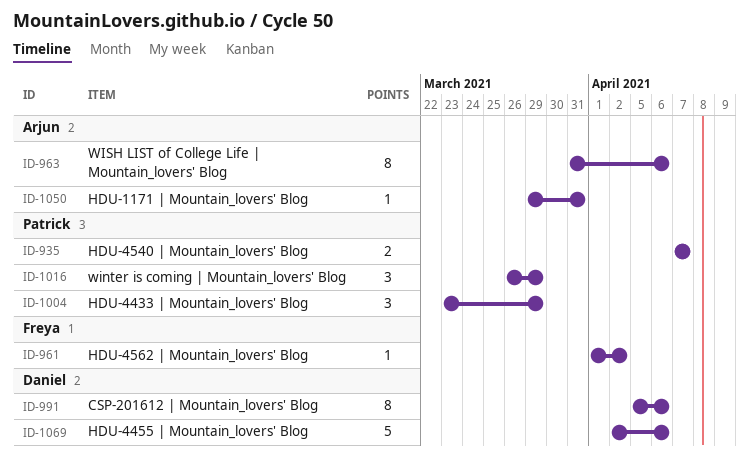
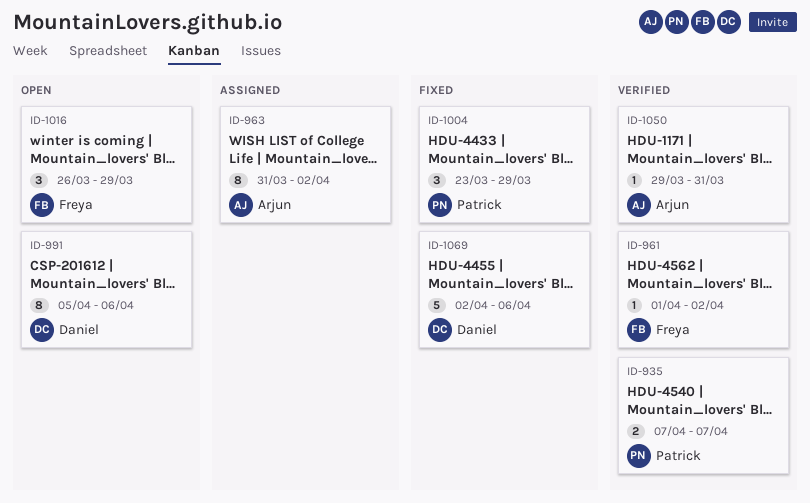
ID-963, due: Apr 6 -> Apr 2
ID-1016, owner: Patrick -> Freya

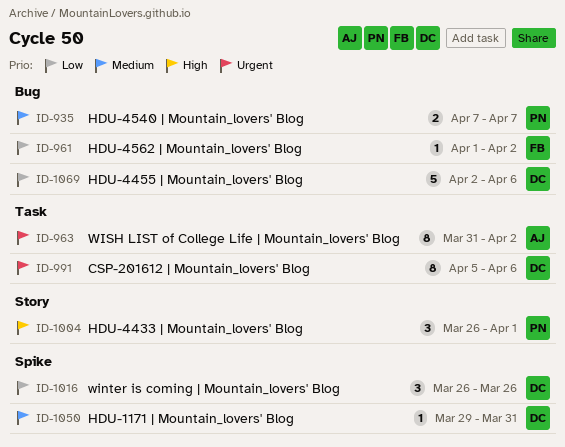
ID-1004, start: Mar 23 -> Mar 26
ID-1004, due: Mar 29 -> Apr 1
ID-1016, owner: Freya -> Daniel
ID-1016, due: Mar 29 -> Mar 26
ID-1050, owner: Arjun -> Daniel

